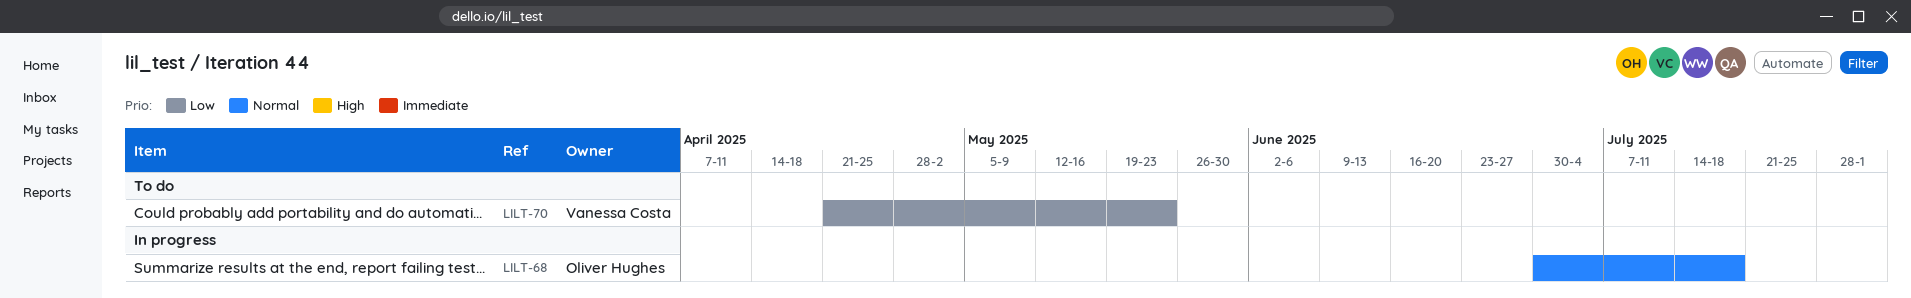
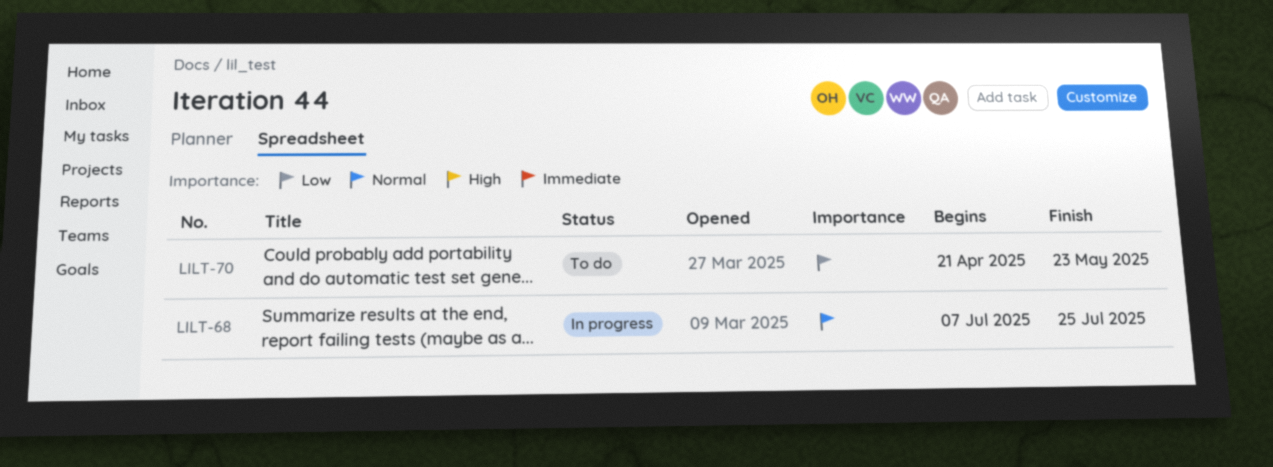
LILT-68, start: Jun 30 -> Jul 7
LILT-68, due: Jul 18 -> Jul 25

